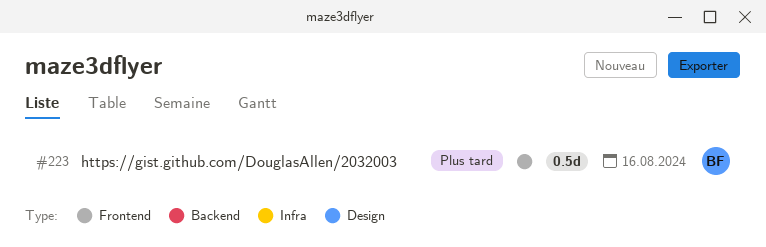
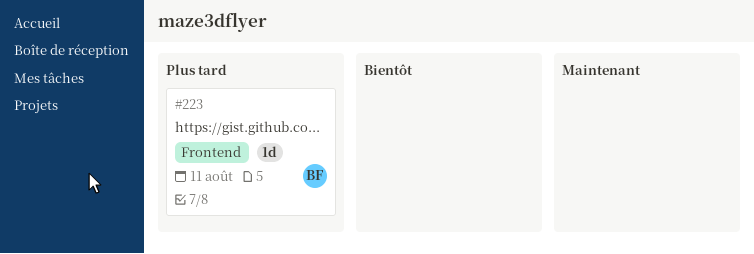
#223, estimate: 0.5d -> 1d
#223, due: Aug 16 -> Aug 11

